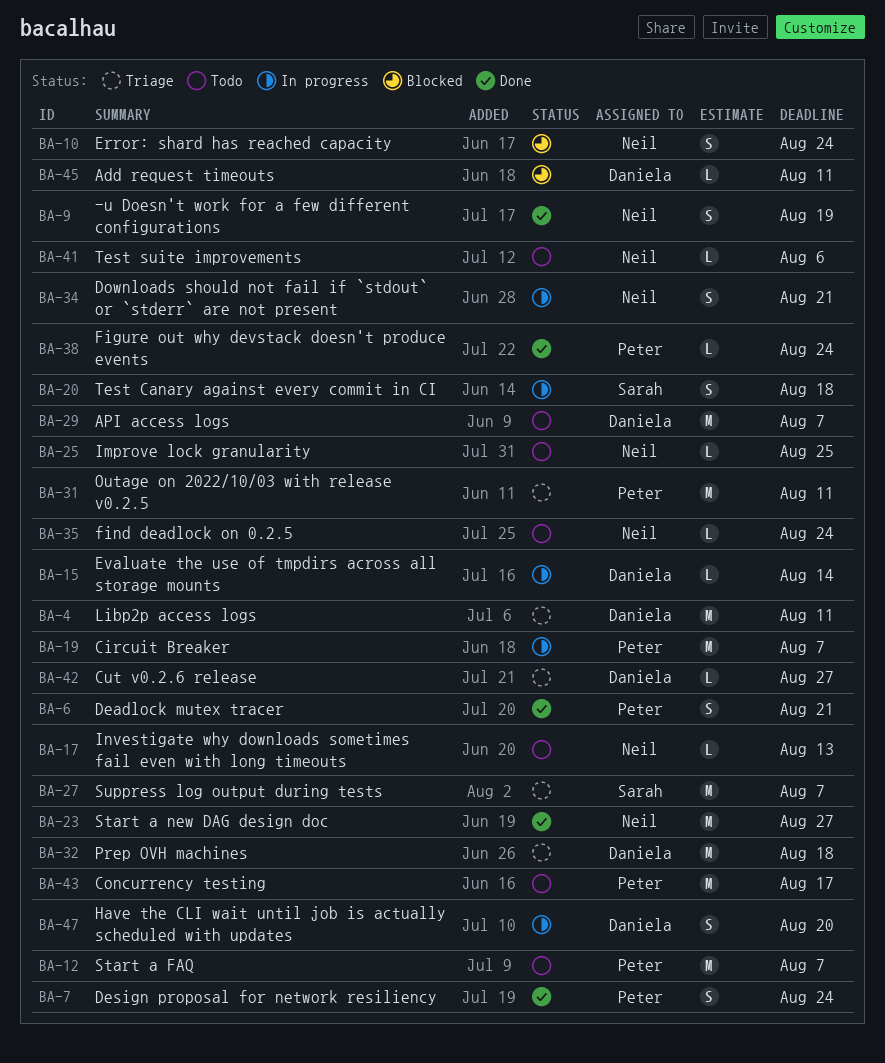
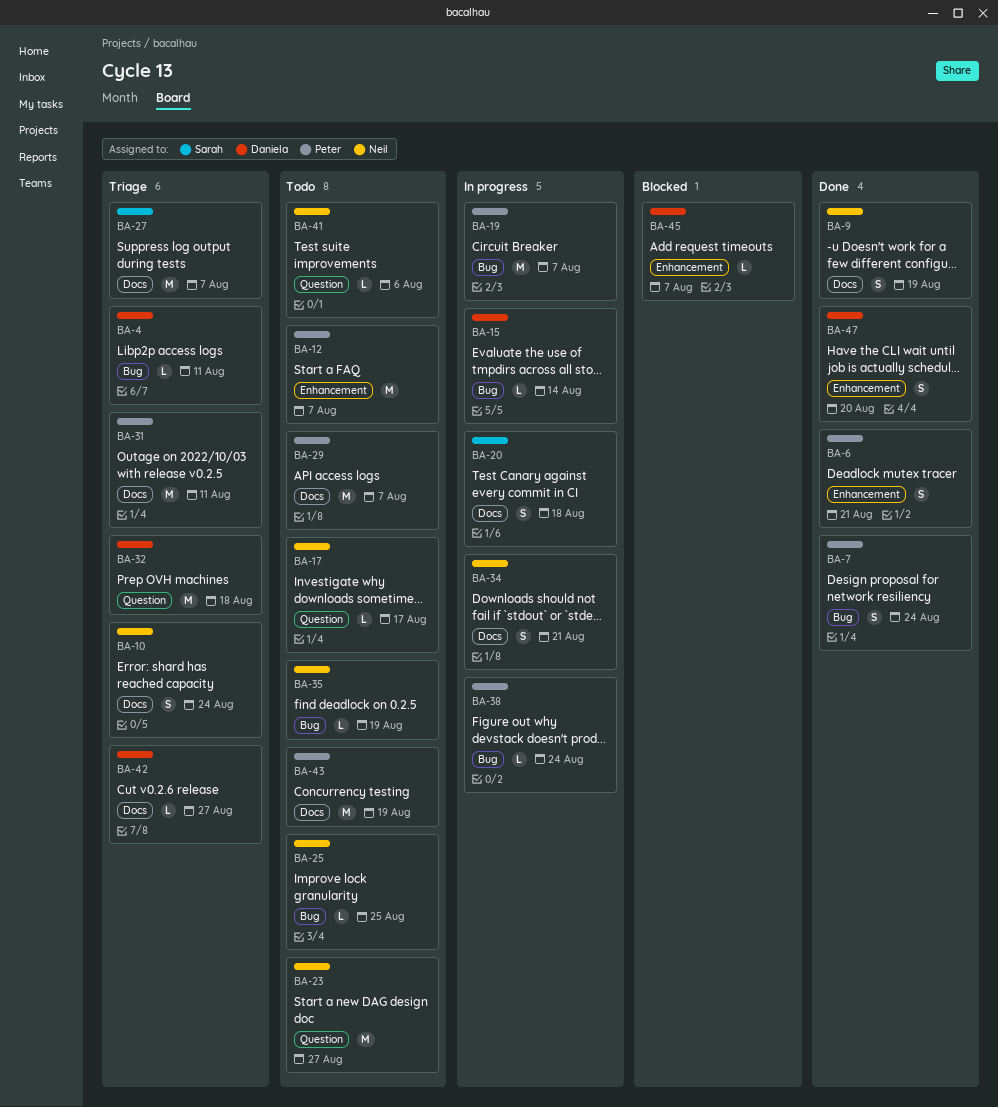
BA-4, estimate: M -> L
BA-10, status: Blocked -> Triage
BA-17, due: Aug 13 -> Aug 17
BA-23, status: Done -> Todo
BA-29, owner: Daniela -> Peter
BA-35, due: Aug 24 -> Aug 19
BA-38, status: Done -> In progress
BA-43, due: Aug 17 -> Aug 19
BA-45, due: Aug 11 -> Aug 7
BA-47, status: In progress -> Done

